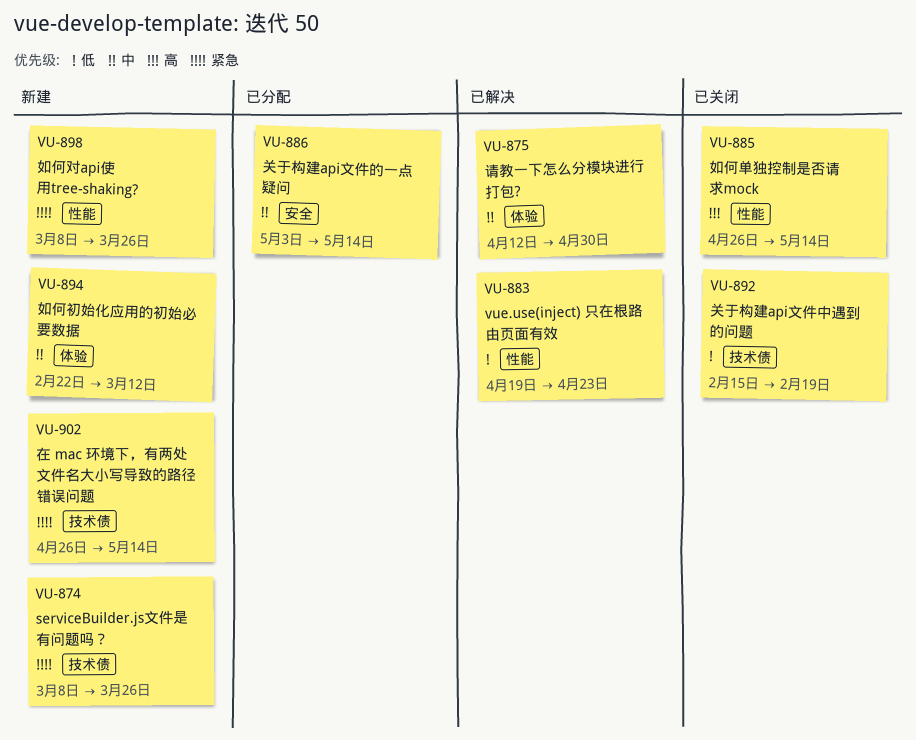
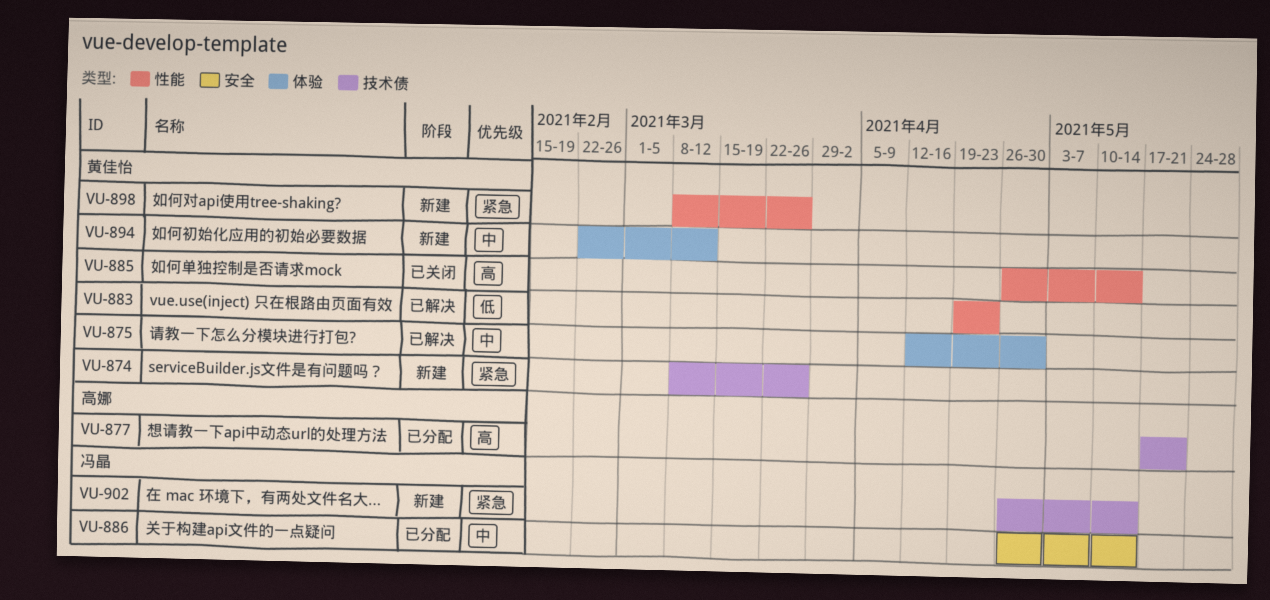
VU-877: none -> present
VU-886, start: May 3 -> Apr 26
VU-892: present -> none

